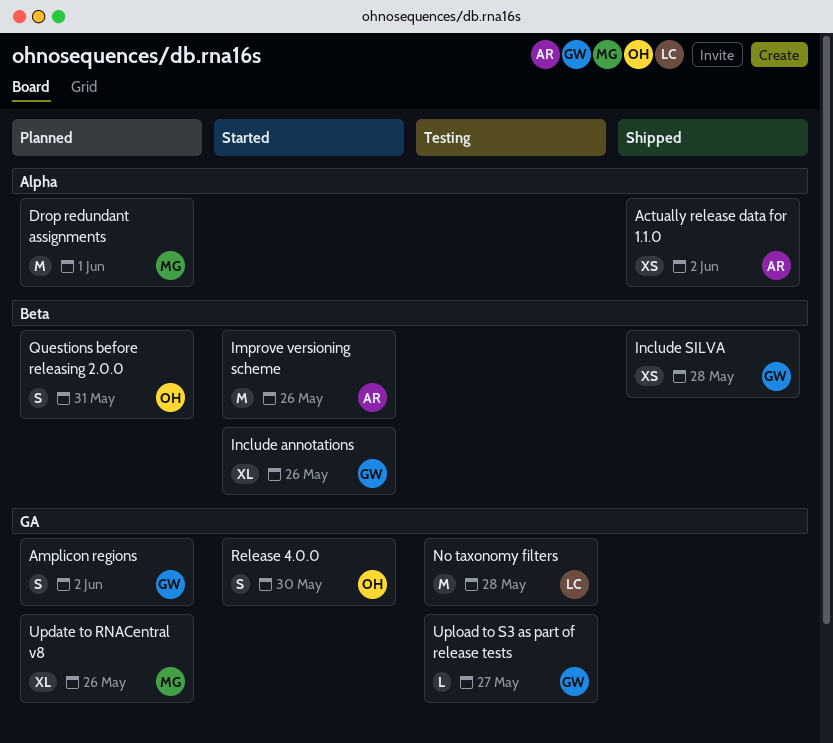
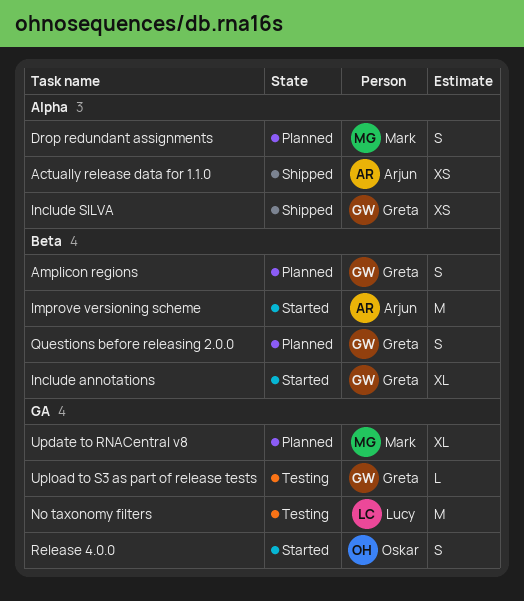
Amplicon regions, label: GA -> Beta
Drop redundant assignments, estimate: M -> S
Include SILVA, label: Beta -> Alpha
Questions before releasing 2.0.0, owner: Oskar -> Greta

